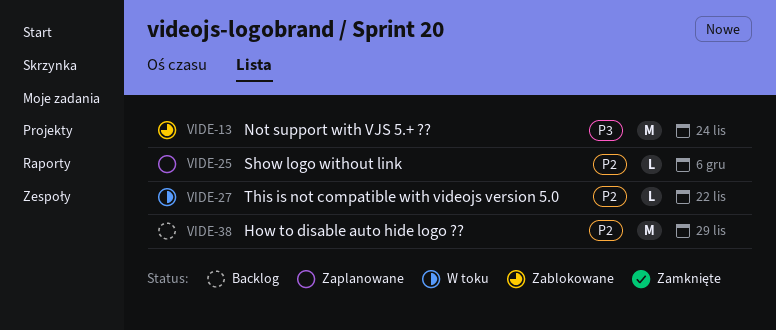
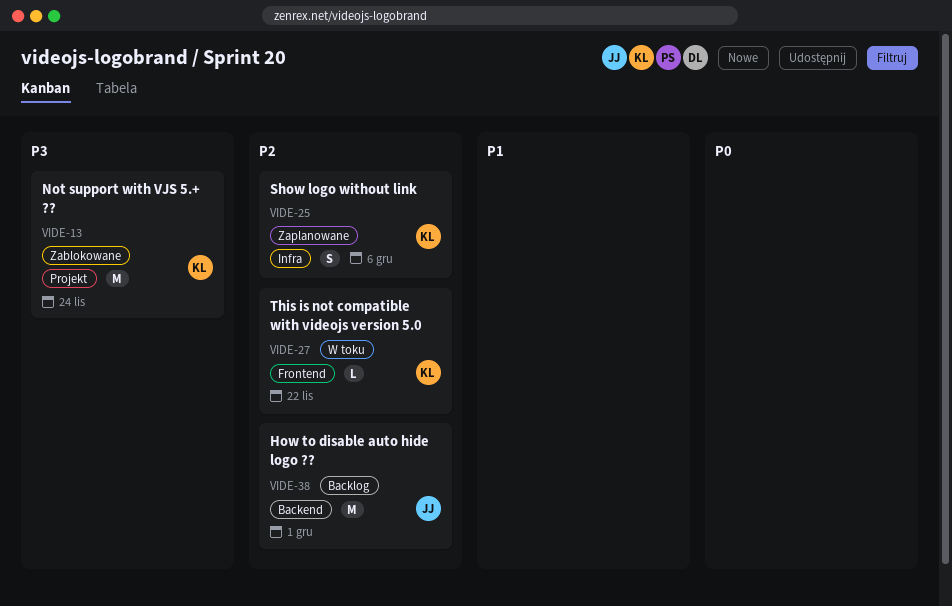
VIDE-25, estimate: L -> S
VIDE-38, due: Nov 29 -> Dec 1

